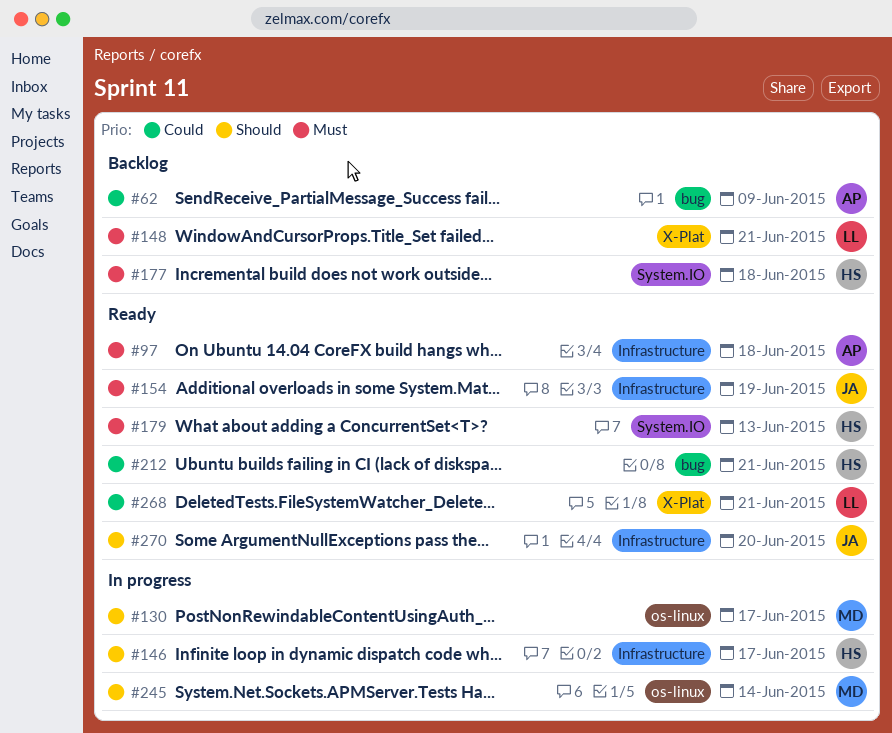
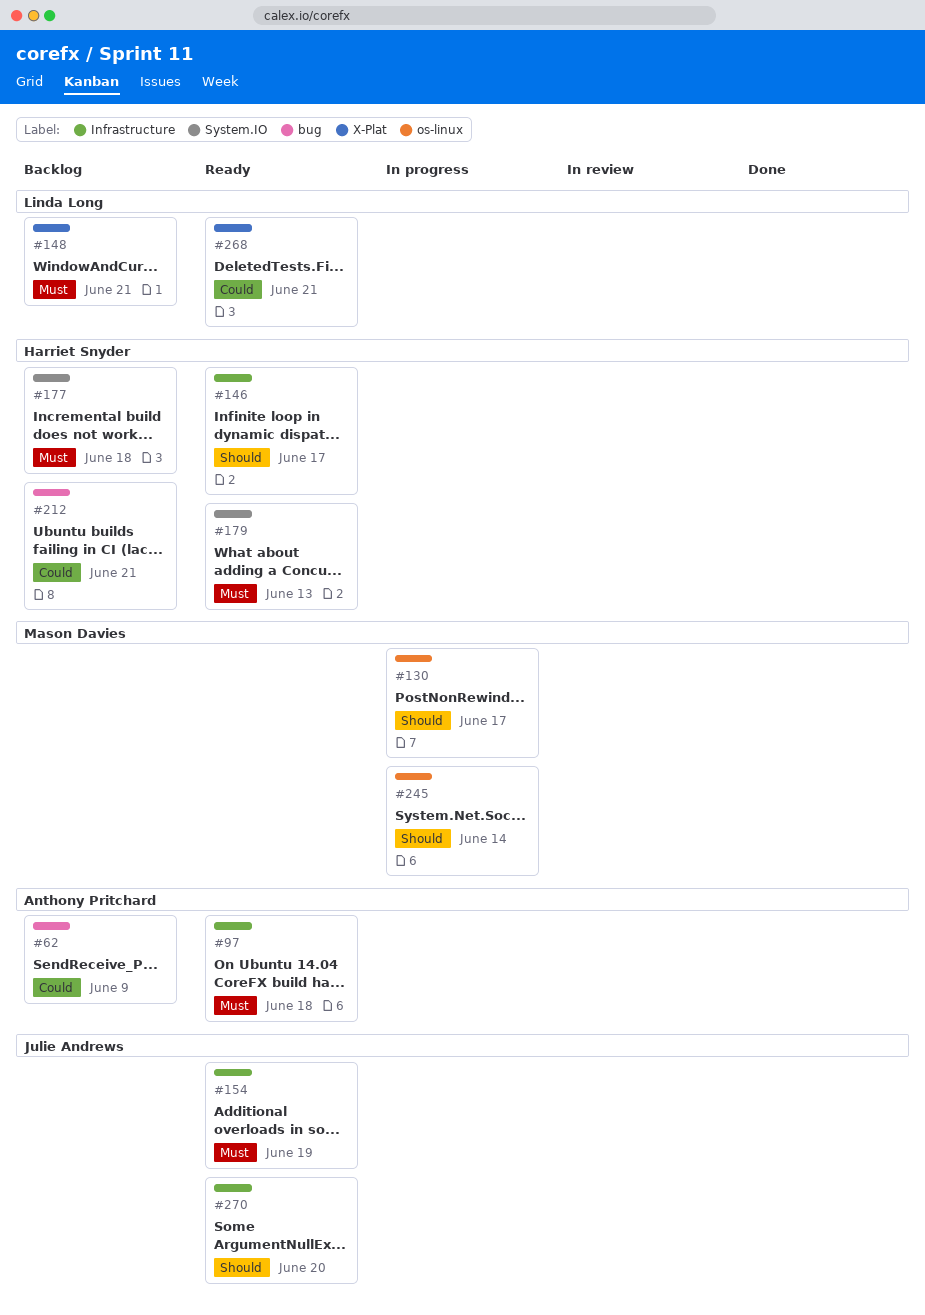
#146, status: In progress -> Ready
#212, status: Ready -> Backlog

